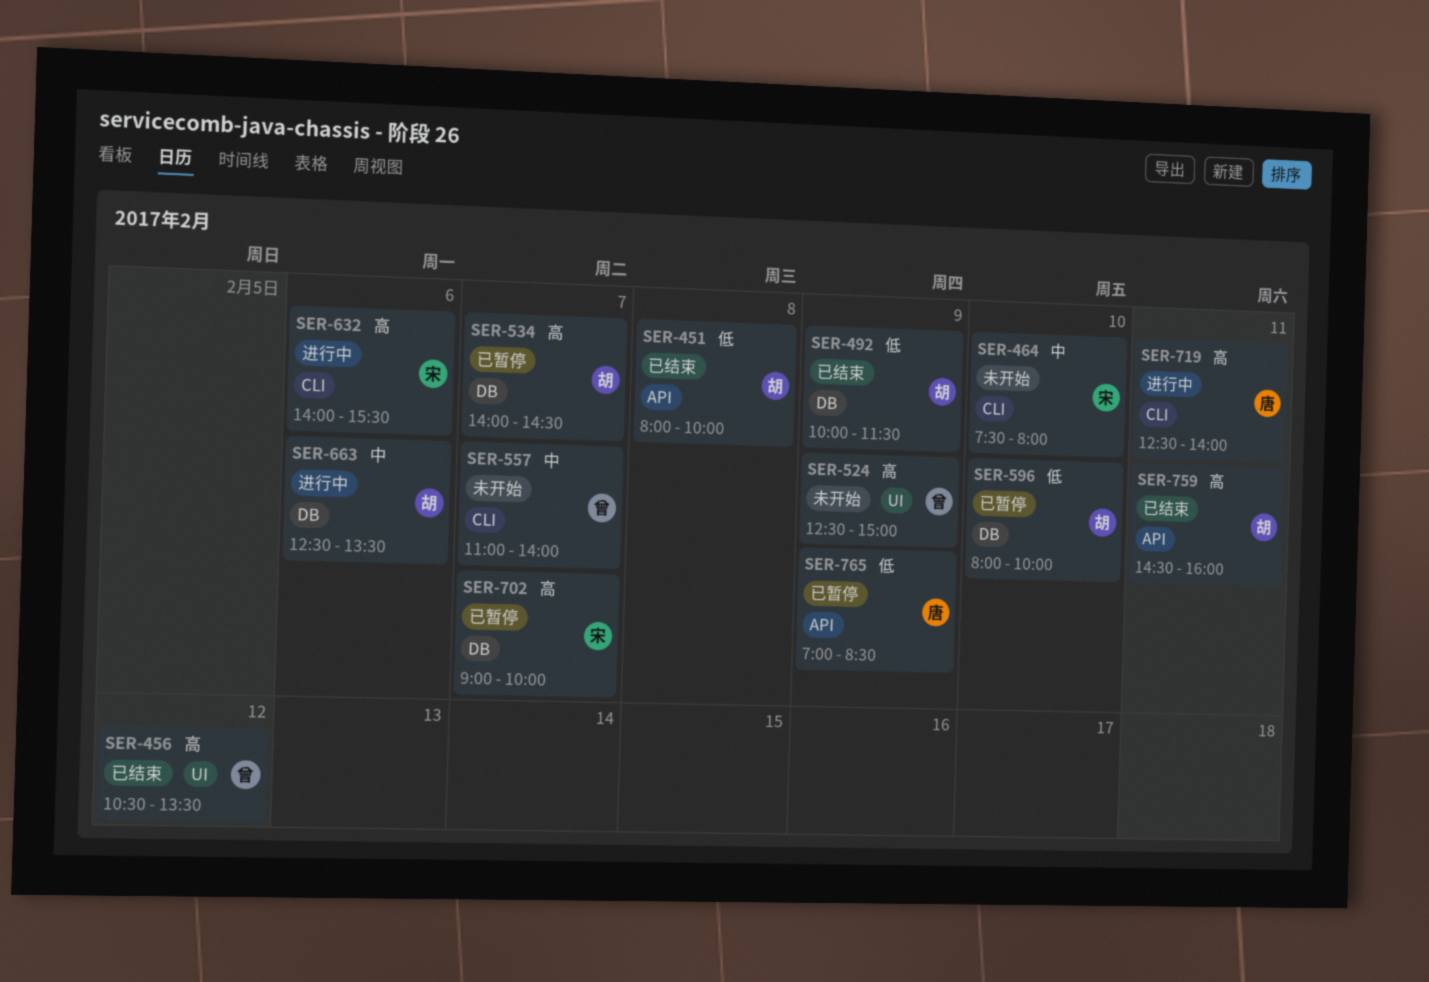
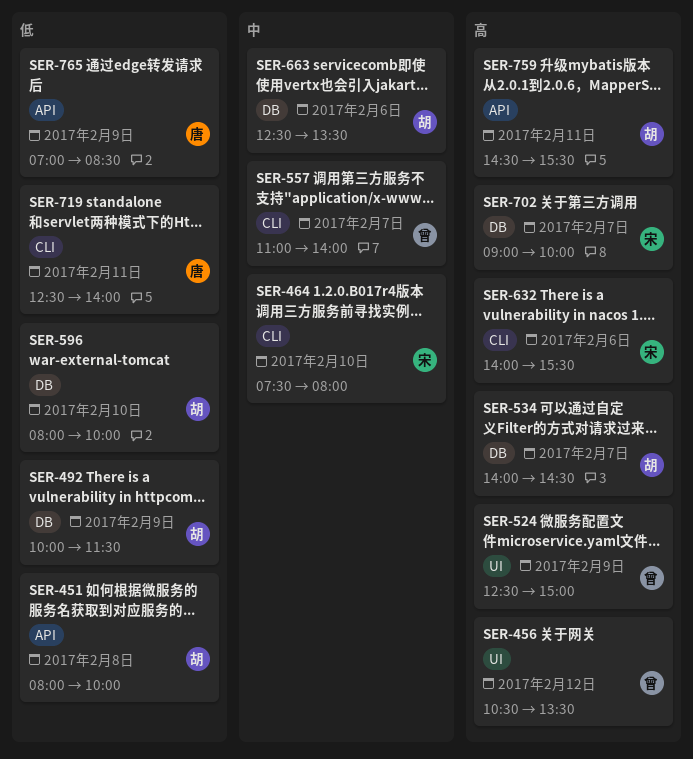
SER-719, priority: 高 -> 低
SER-759, ends: 16:00 -> 15:30

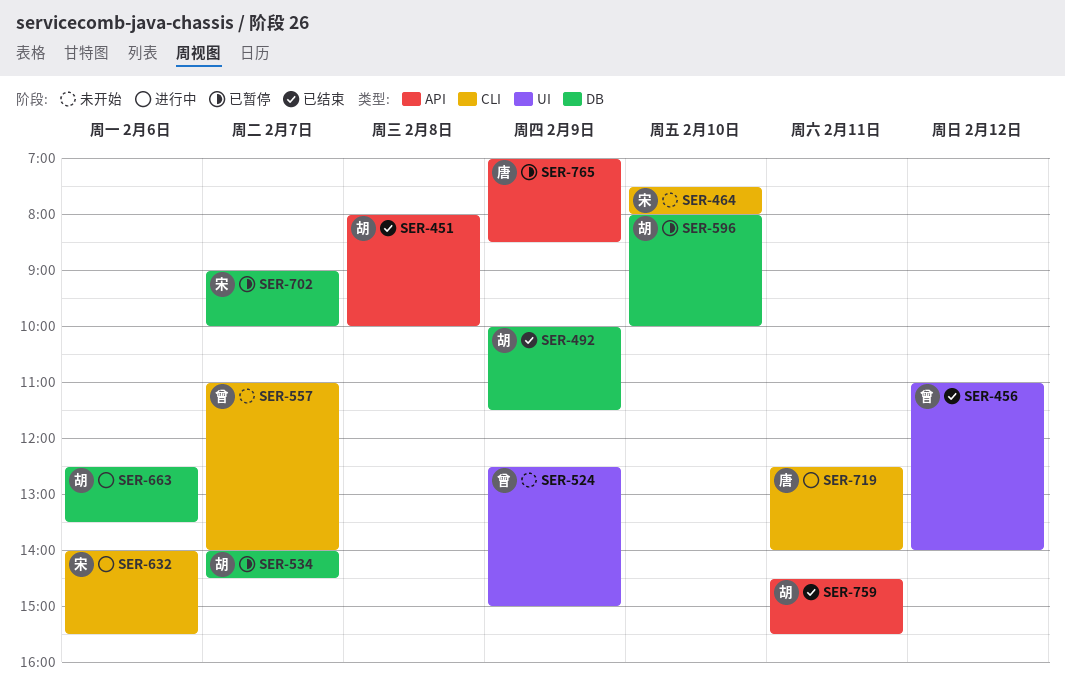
SER-456, begins: 10:30 -> 11:00
SER-456, ends: 13:30 -> 14:00

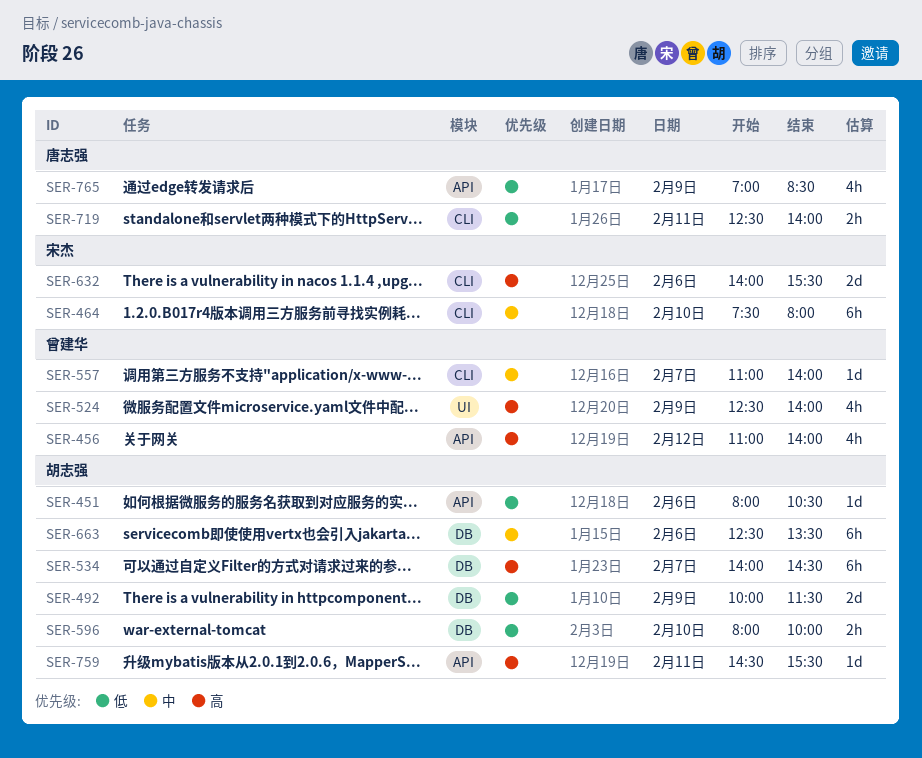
SER-451, day: Feb 8 -> Feb 6
SER-451, ends: 10:00 -> 10:30
SER-456, label: UI -> API
SER-524, ends: 15:00 -> 14:00
SER-702: present -> none

